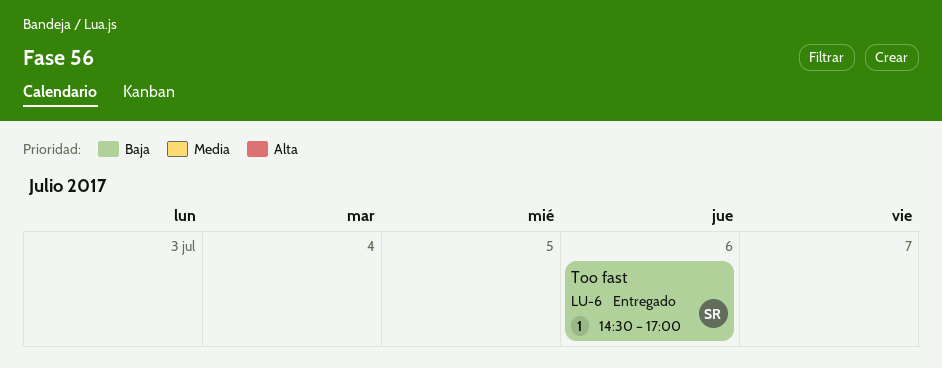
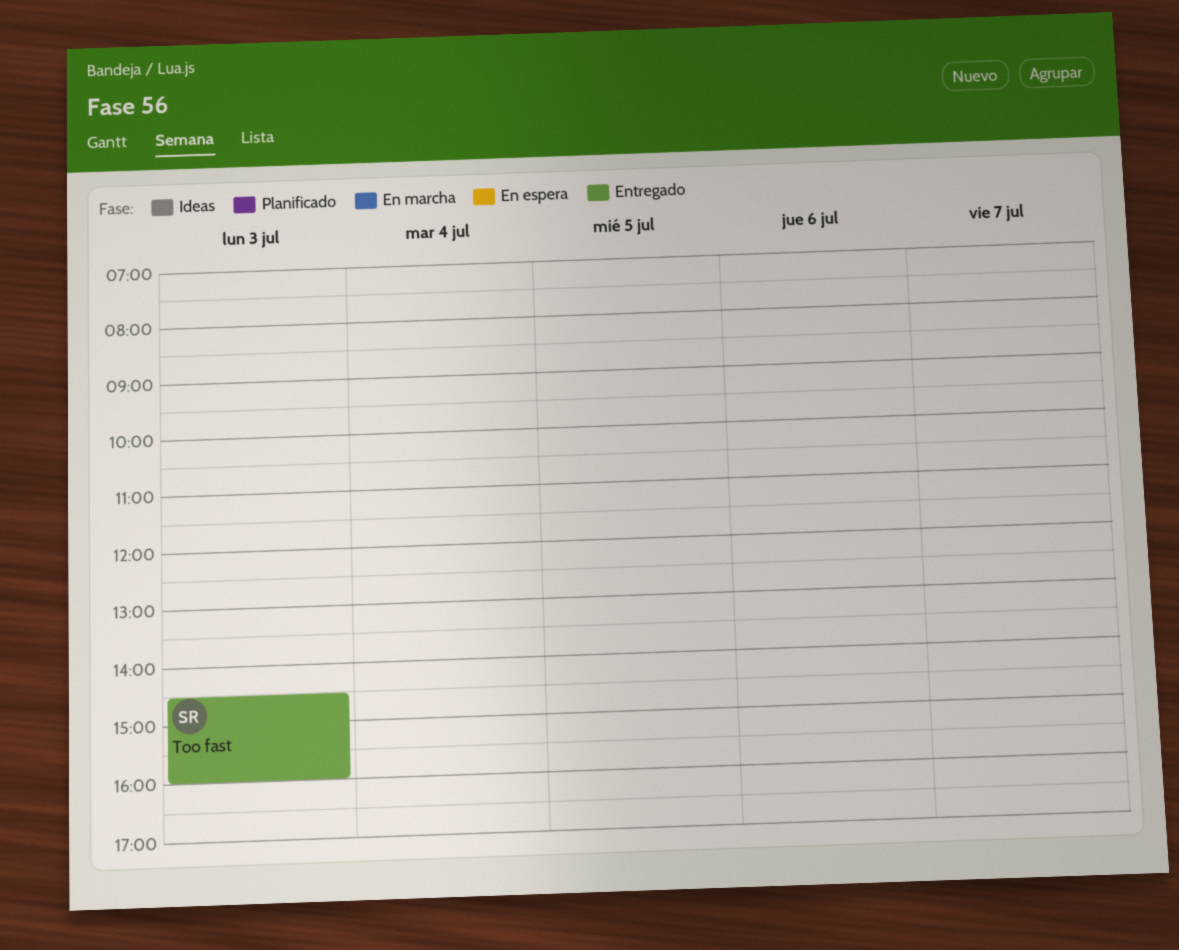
Too fast, day: Jul 6 -> Jul 3
Too fast, ends: 17:00 -> 16:00

